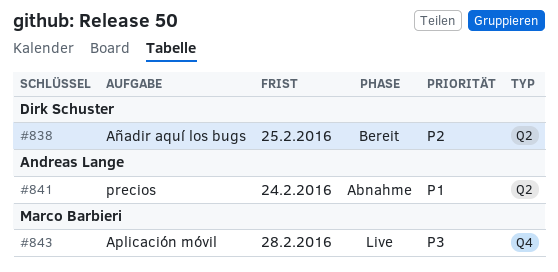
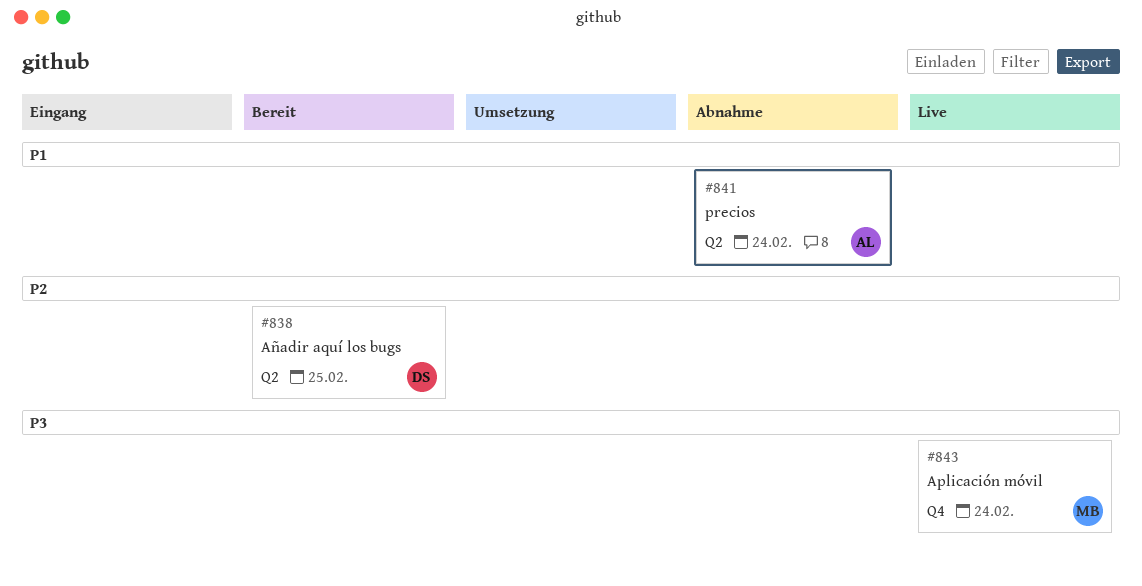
#843, due: Feb 28 -> Feb 24

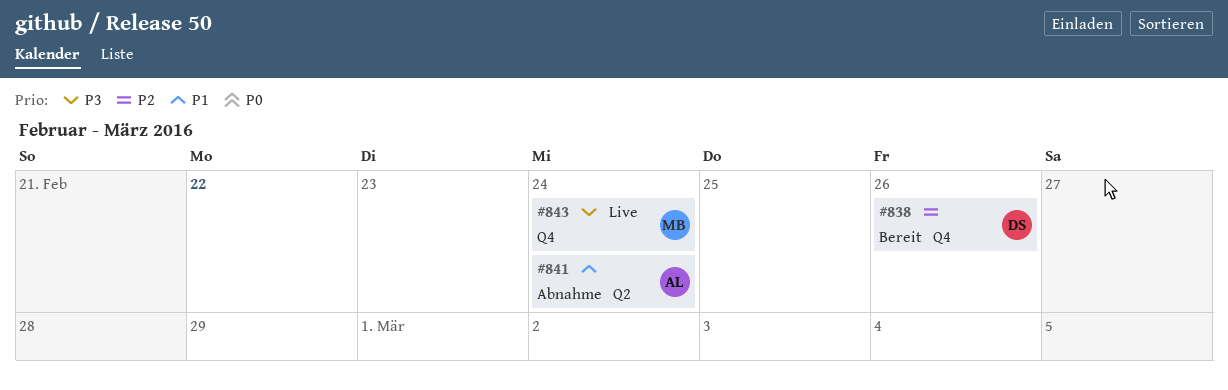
#838, label: Q2 -> Q4
#838, due: Feb 25 -> Feb 26

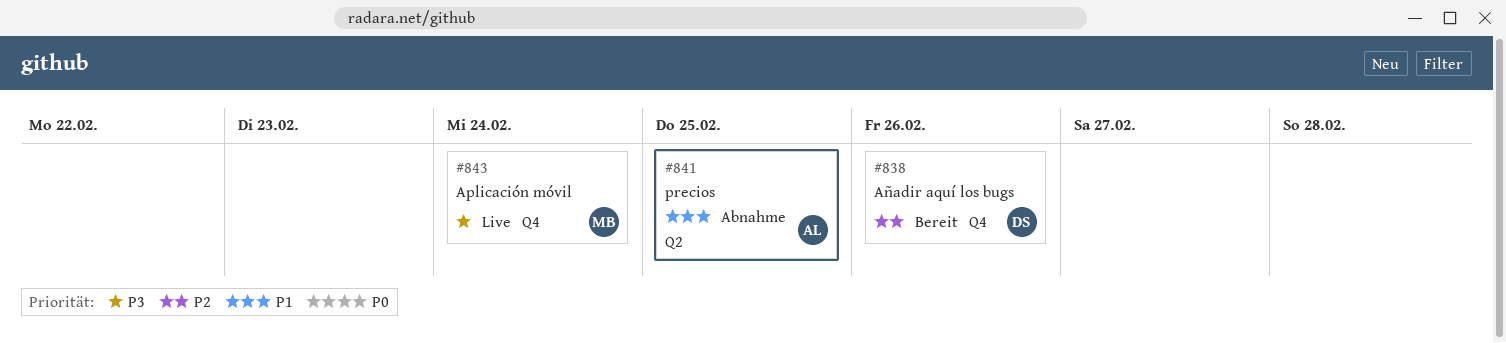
#841, due: Feb 24 -> Feb 25

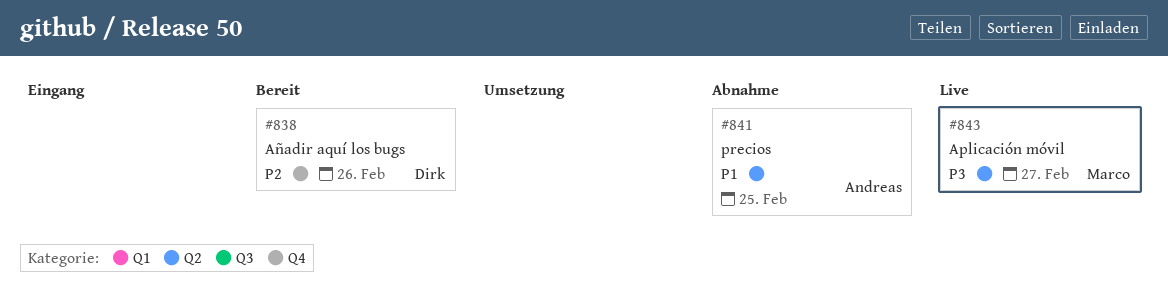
#843, label: Q4 -> Q2
#843, due: Feb 24 -> Feb 27

